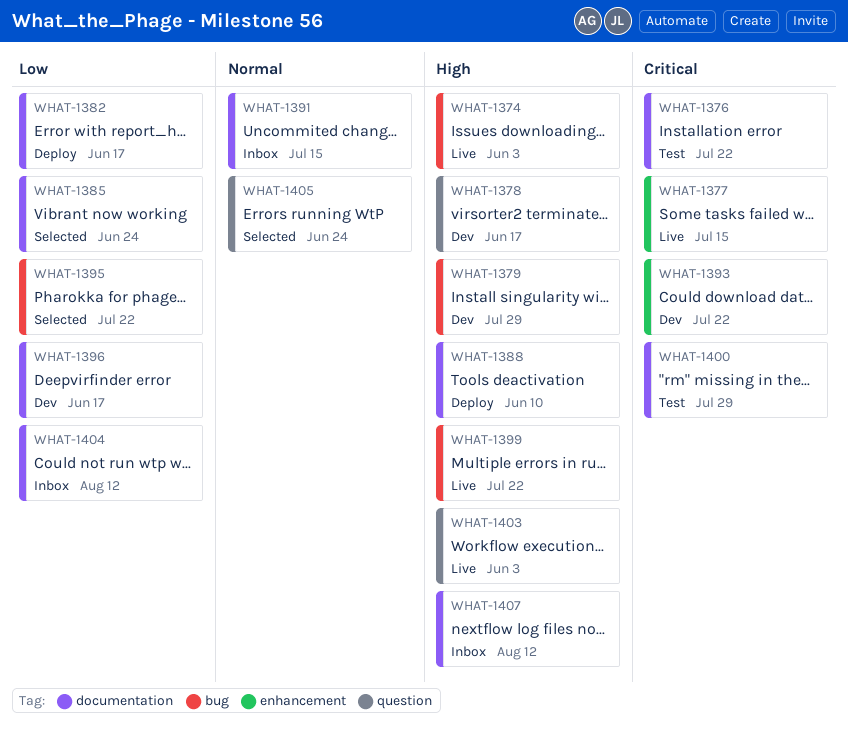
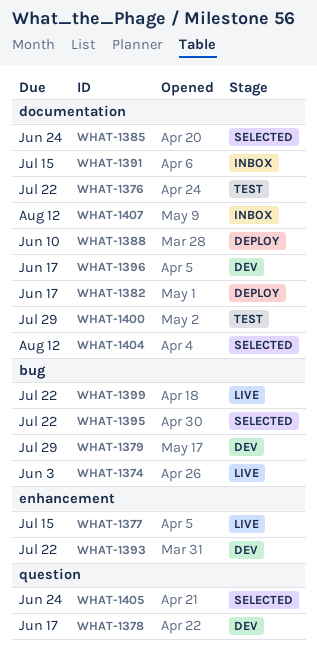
WHAT-1403: present -> none
WHAT-1404, status: Inbox -> Selected

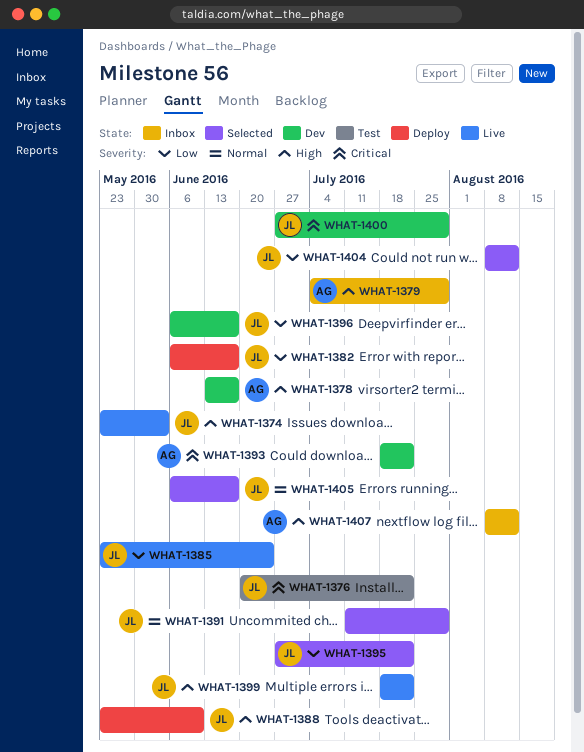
WHAT-1377: present -> none
WHAT-1379, status: Dev -> Inbox
WHAT-1385, status: Selected -> Live
WHAT-1391, status: Inbox -> Selected
WHAT-1391, due: Jul 15 -> Jul 29
WHAT-1400, status: Test -> Dev
WHAT-1405, due: Jun 24 -> Jun 17

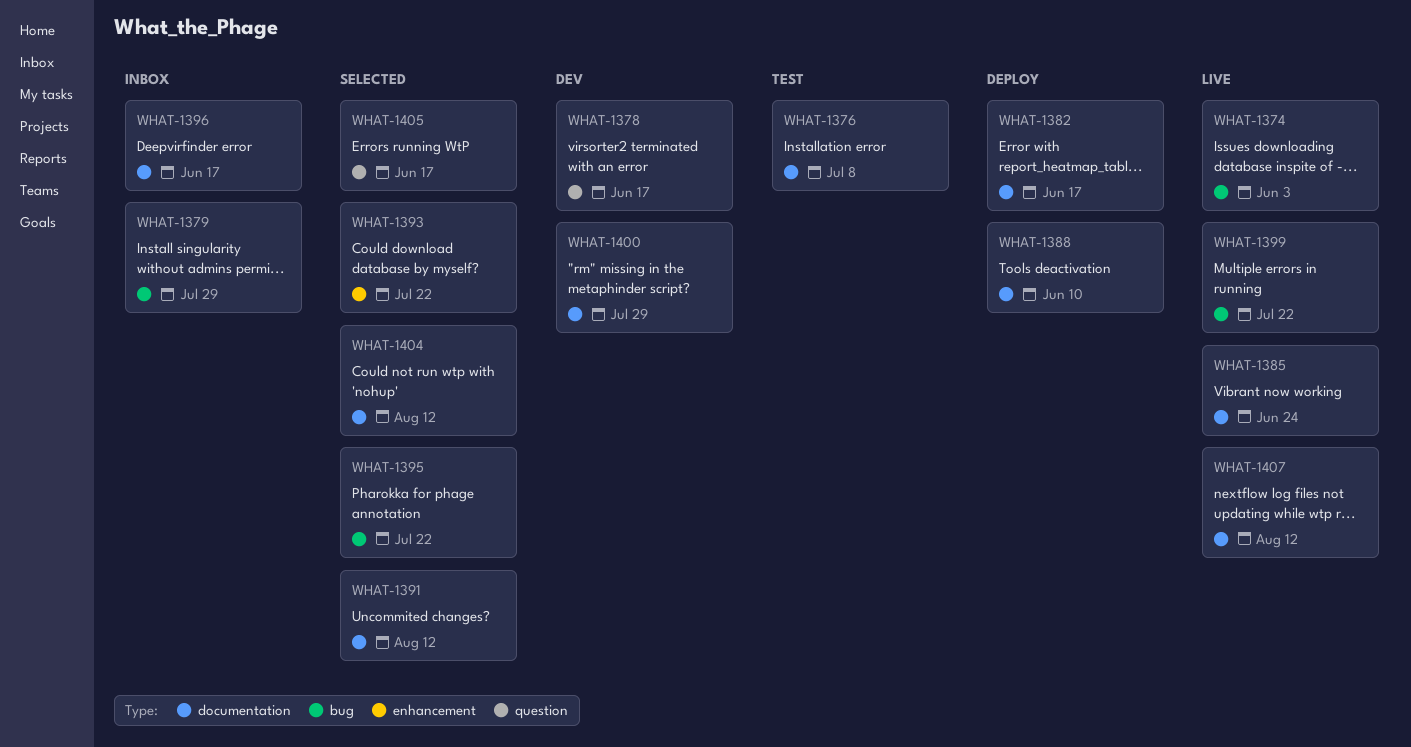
WHAT-1376, due: Jul 22 -> Jul 8
WHAT-1391, due: Jul 29 -> Aug 12
WHAT-1393, status: Dev -> Selected
WHAT-1396, status: Dev -> Inbox
WHAT-1407, status: Inbox -> Live

